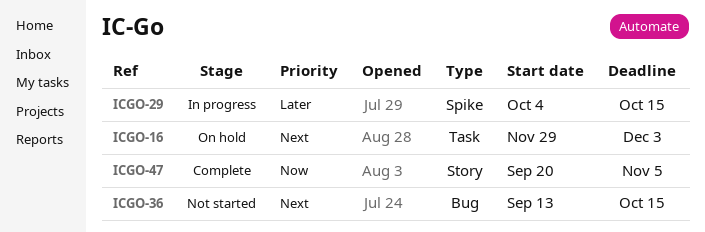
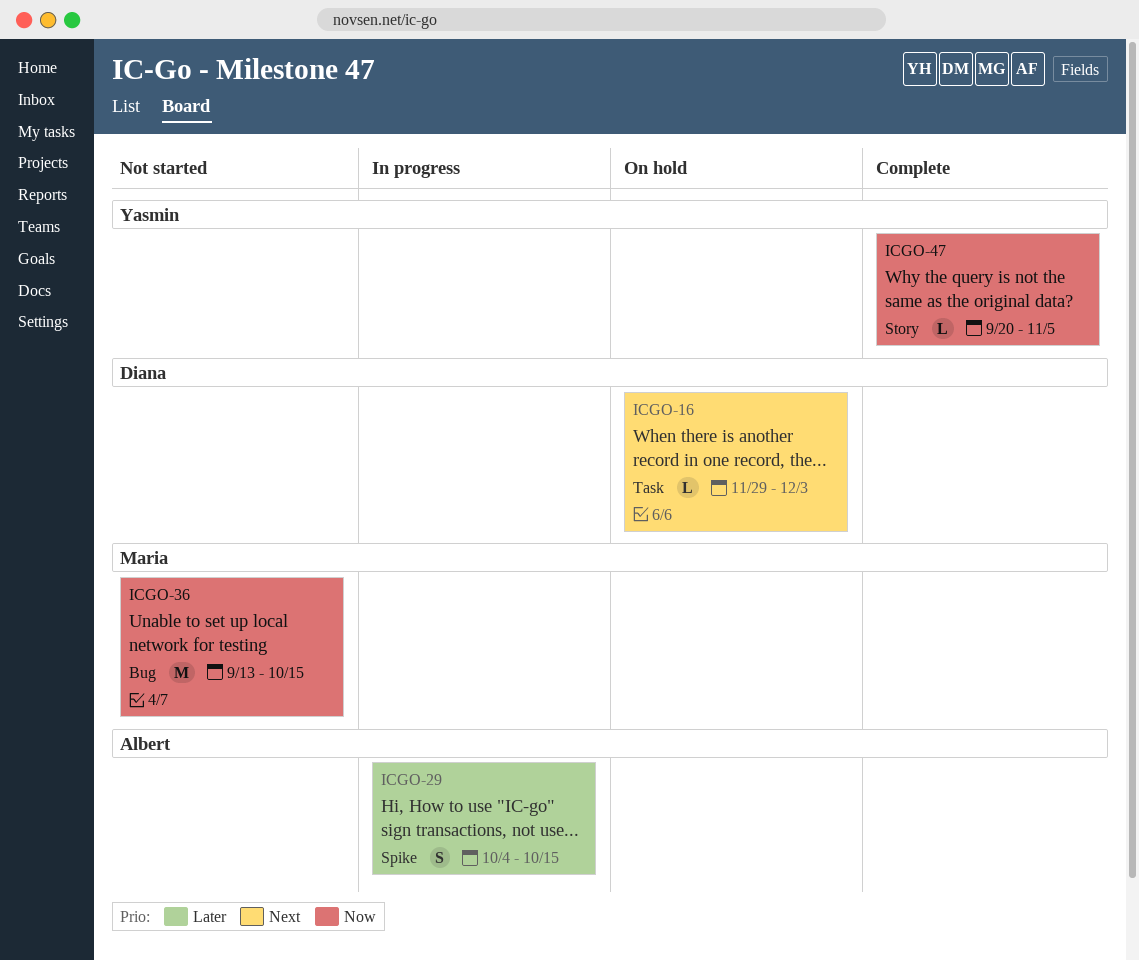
ICGO-36, priority: Next -> Now

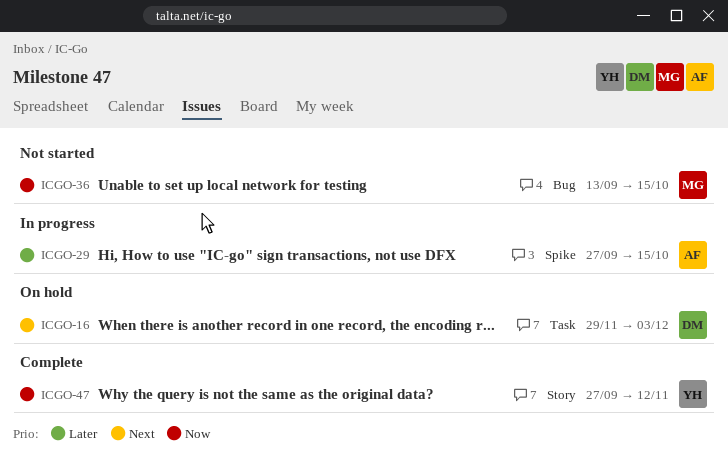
ICGO-29, start: Oct 4 -> Sep 27
ICGO-47, start: Sep 20 -> Sep 27
ICGO-47, due: Nov 5 -> Nov 12

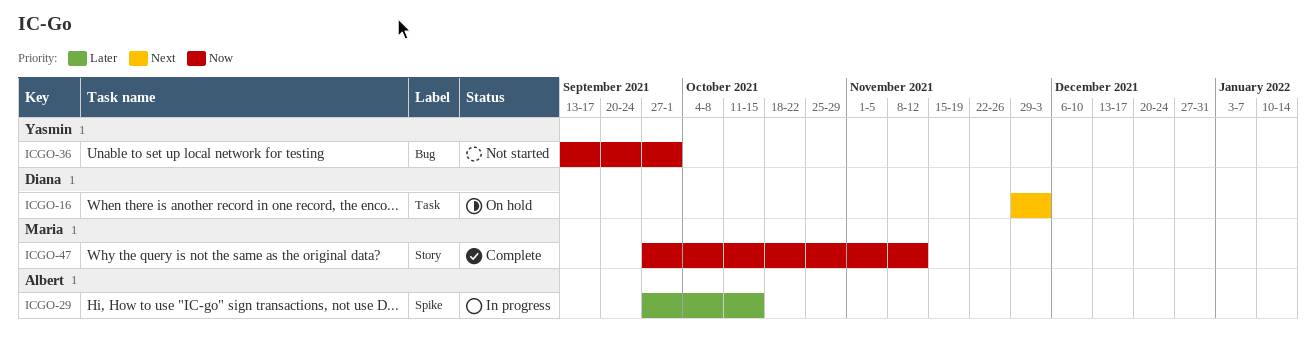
ICGO-36, owner: Maria -> Yasmin
ICGO-36, due: Oct 15 -> Oct 1
ICGO-47, owner: Yasmin -> Maria

